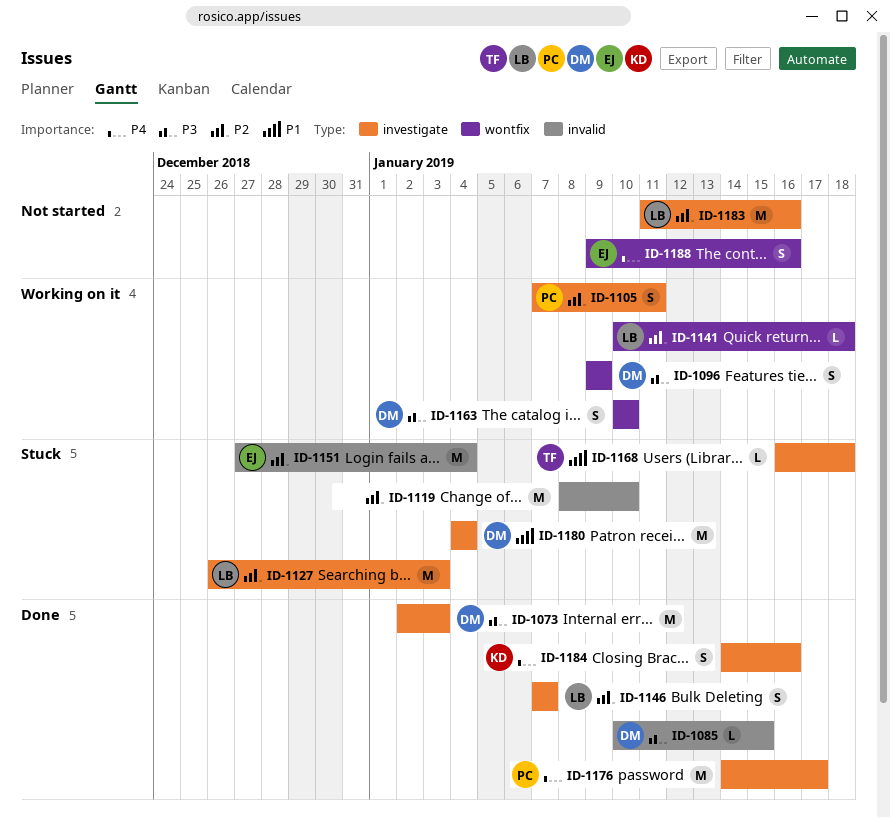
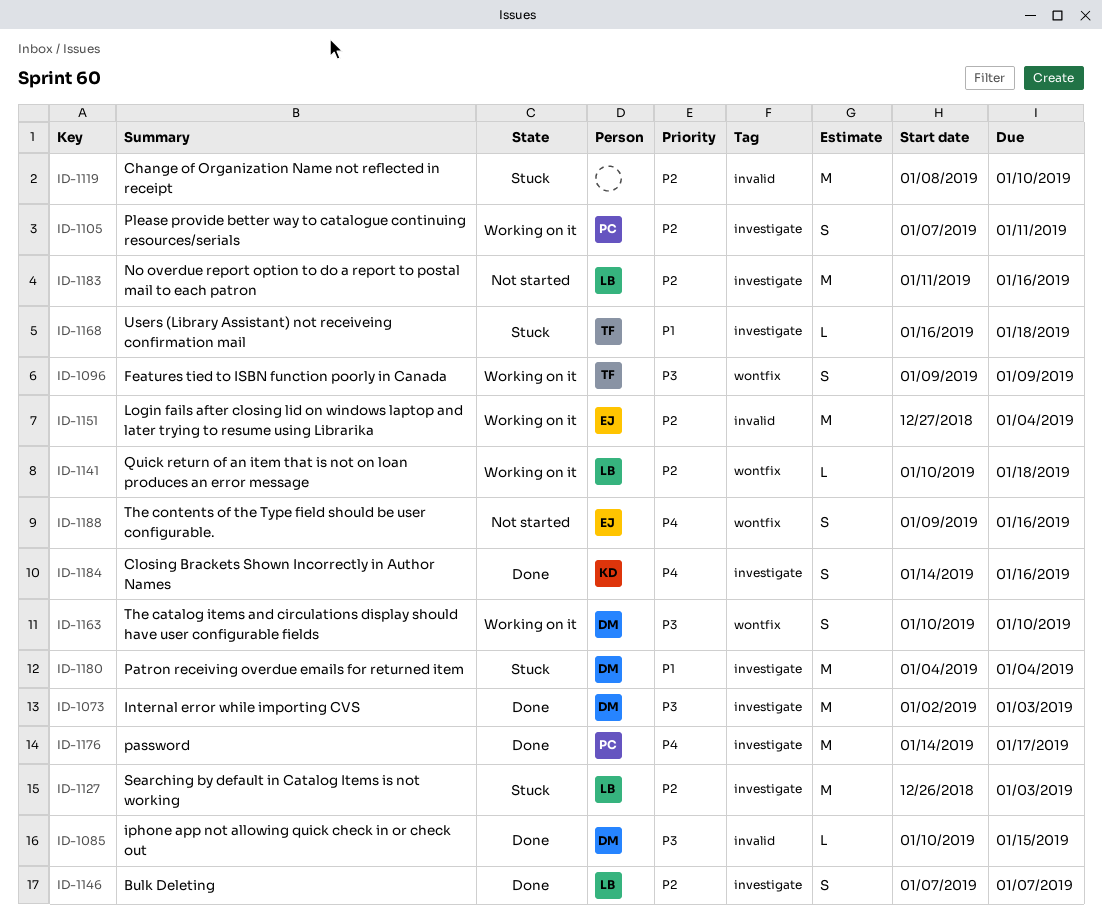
ID-1096, owner: DM -> TF
ID-1151, status: Stuck -> Working on it

